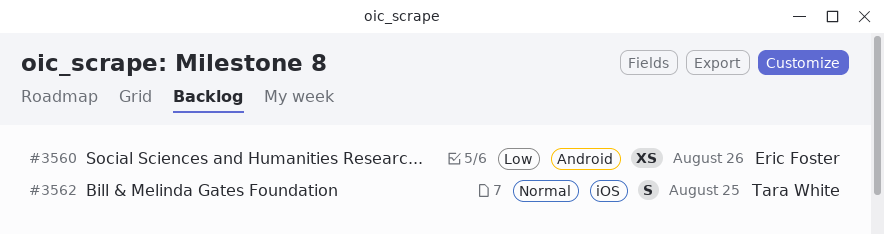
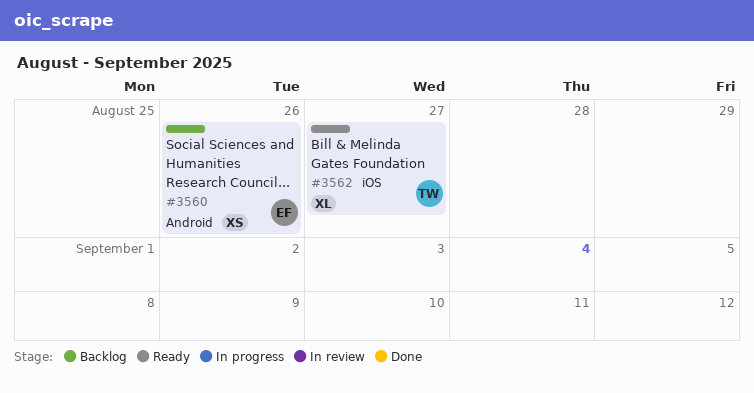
#3562, estimate: S -> XL
#3562, due: Aug 25 -> Aug 27

